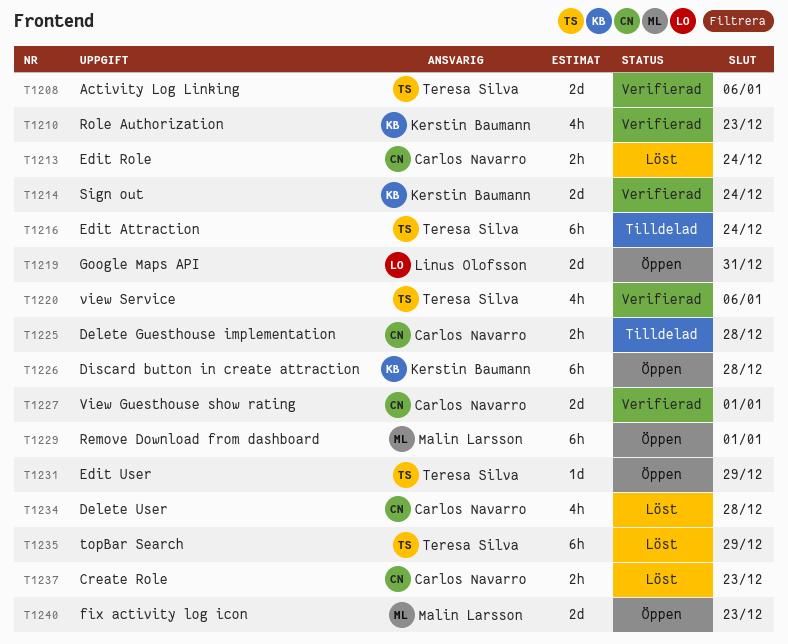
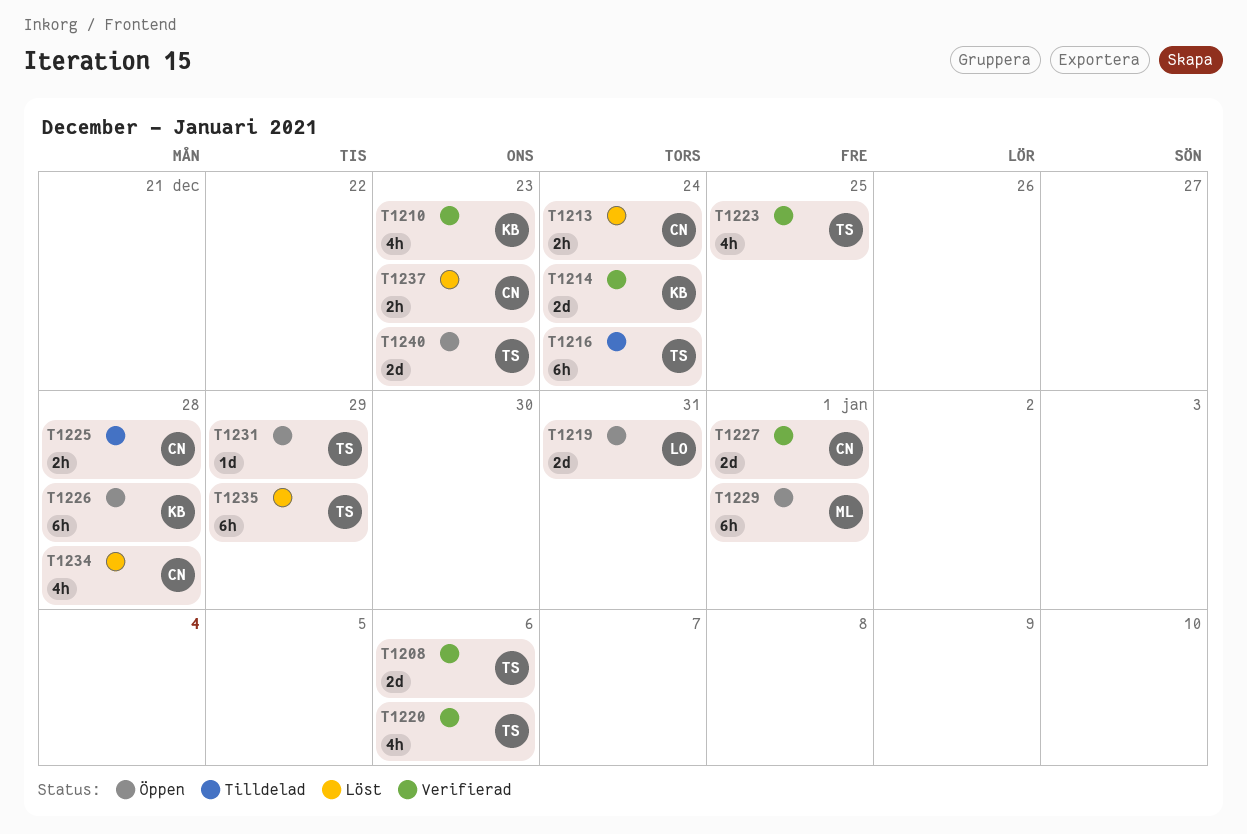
T1223: none -> present
T1240, owner: Malin Larsson -> Teresa Silva

